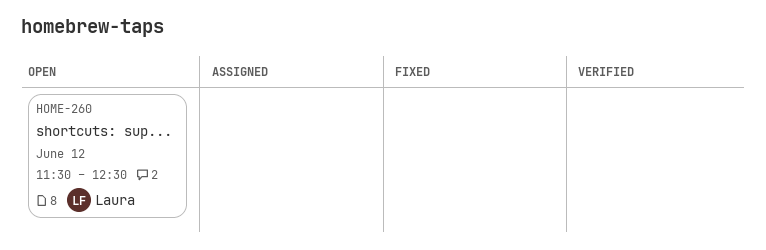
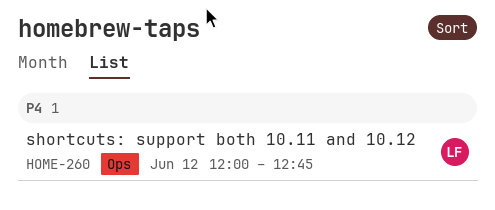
HOME-260, begins: 11:30 -> 12:00
HOME-260, ends: 12:30 -> 12:45

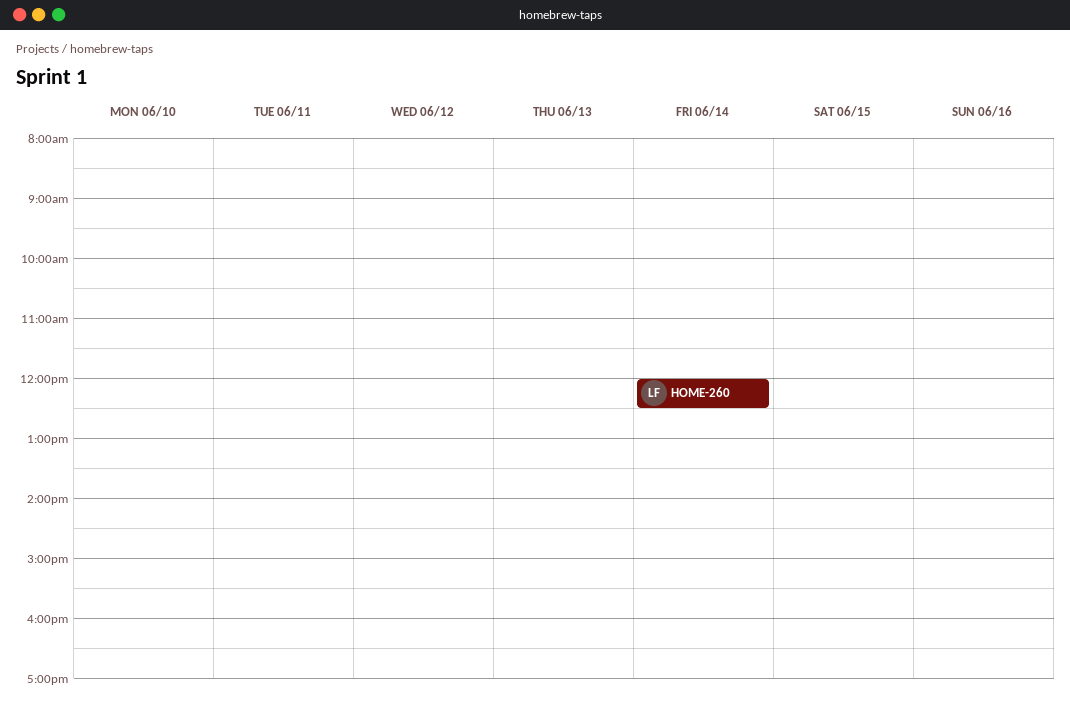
HOME-260, day: Jun 12 -> Jun 14
HOME-260, ends: 12:45 -> 12:30

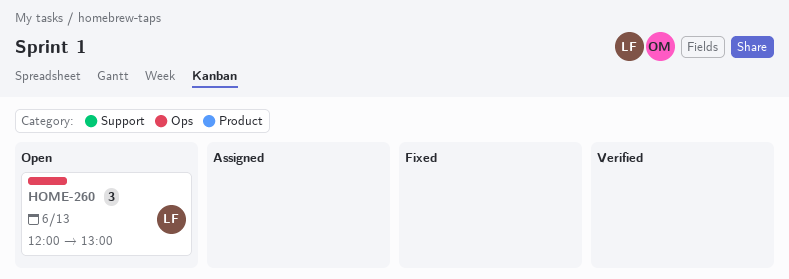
HOME-260, day: Jun 14 -> Jun 13
HOME-260, ends: 12:30 -> 13:00

